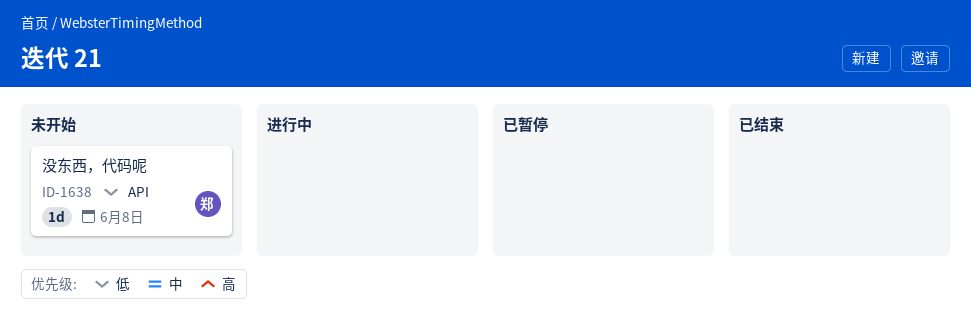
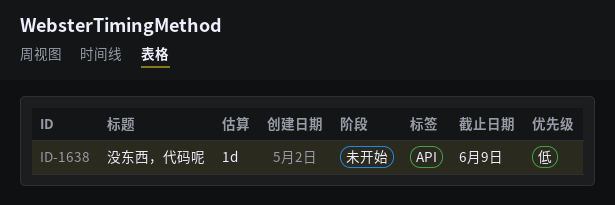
ID-1638, due: Jun 8 -> Jun 9

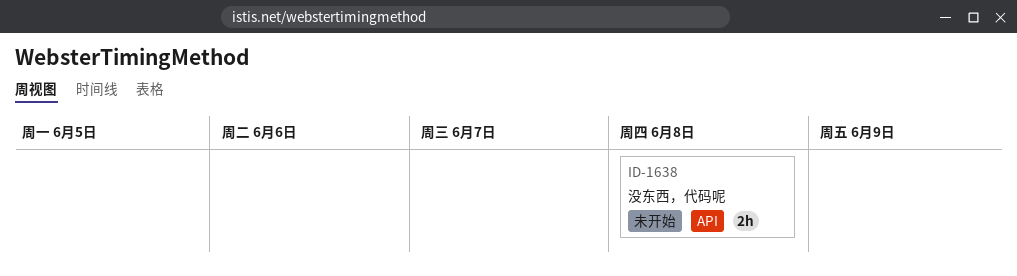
ID-1638, estimate: 1d -> 2h
ID-1638, due: Jun 9 -> Jun 8

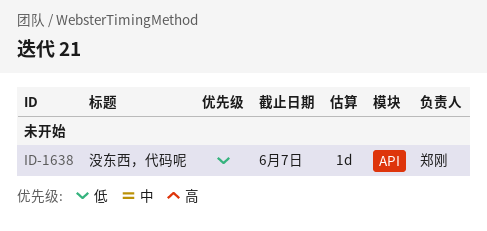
ID-1638, estimate: 2h -> 1d
ID-1638, due: Jun 8 -> Jun 7

